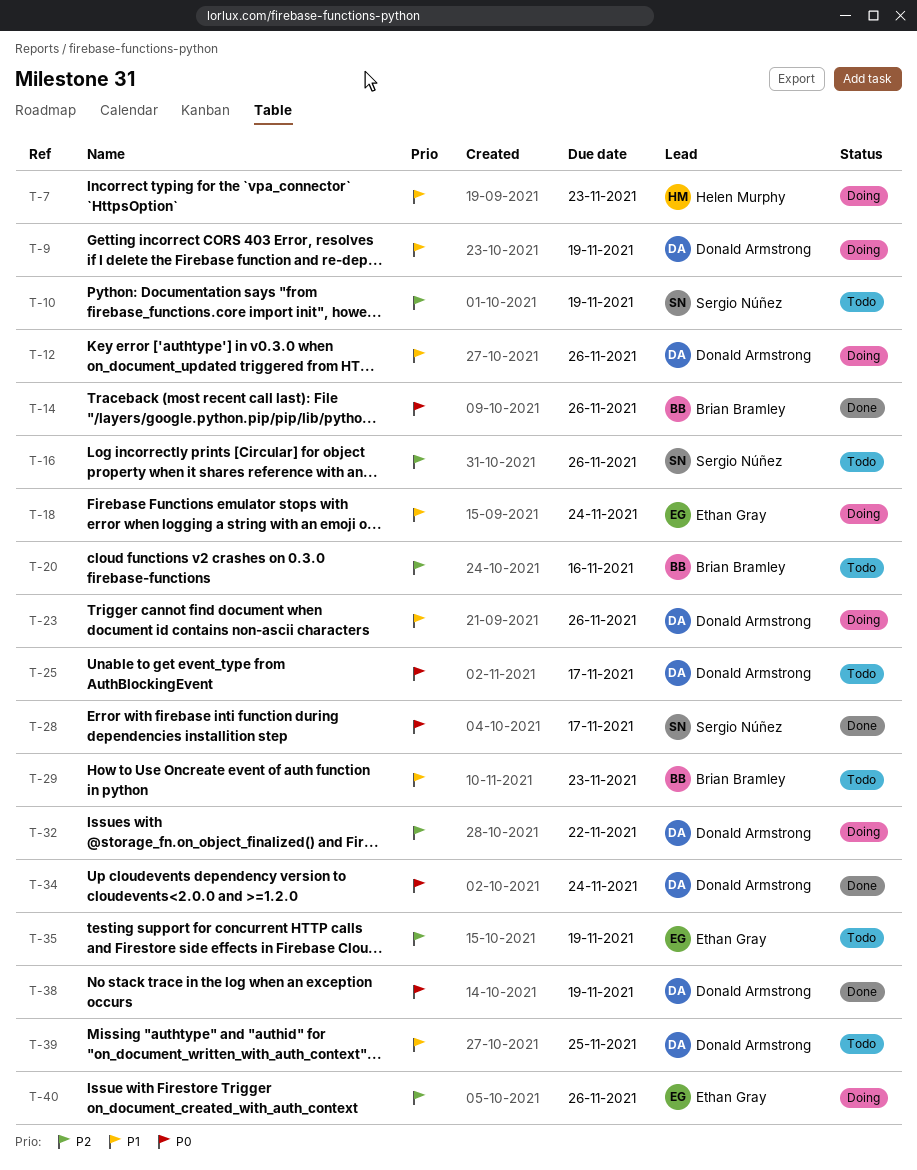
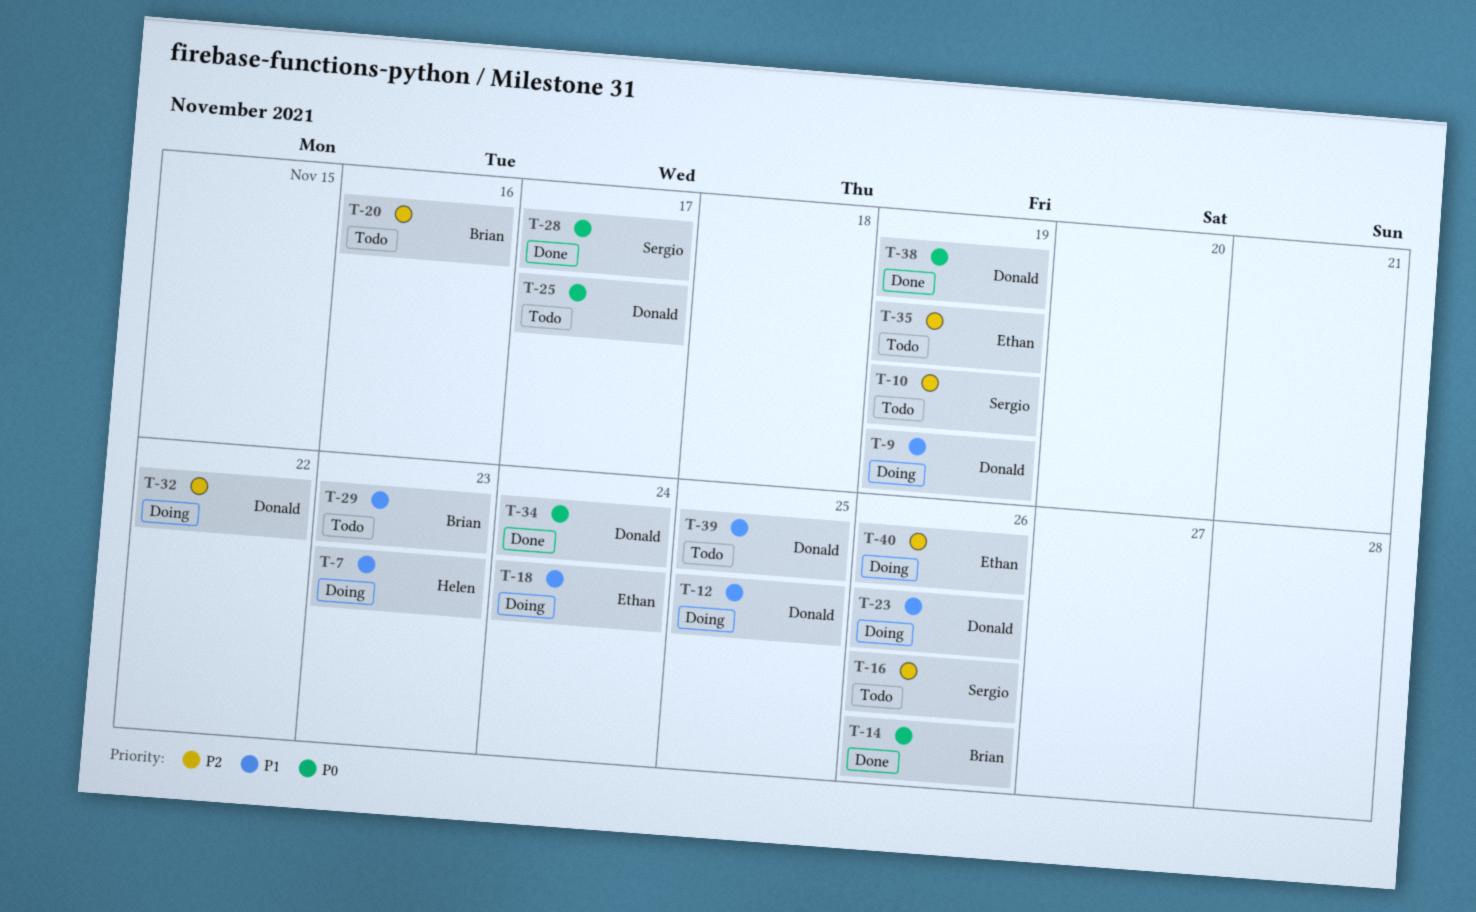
T-12, due: Nov 26 -> Nov 25

